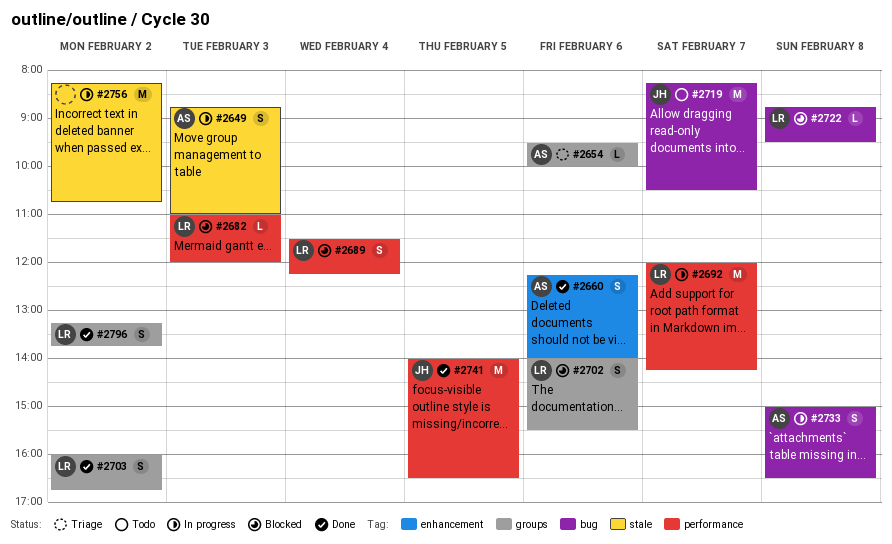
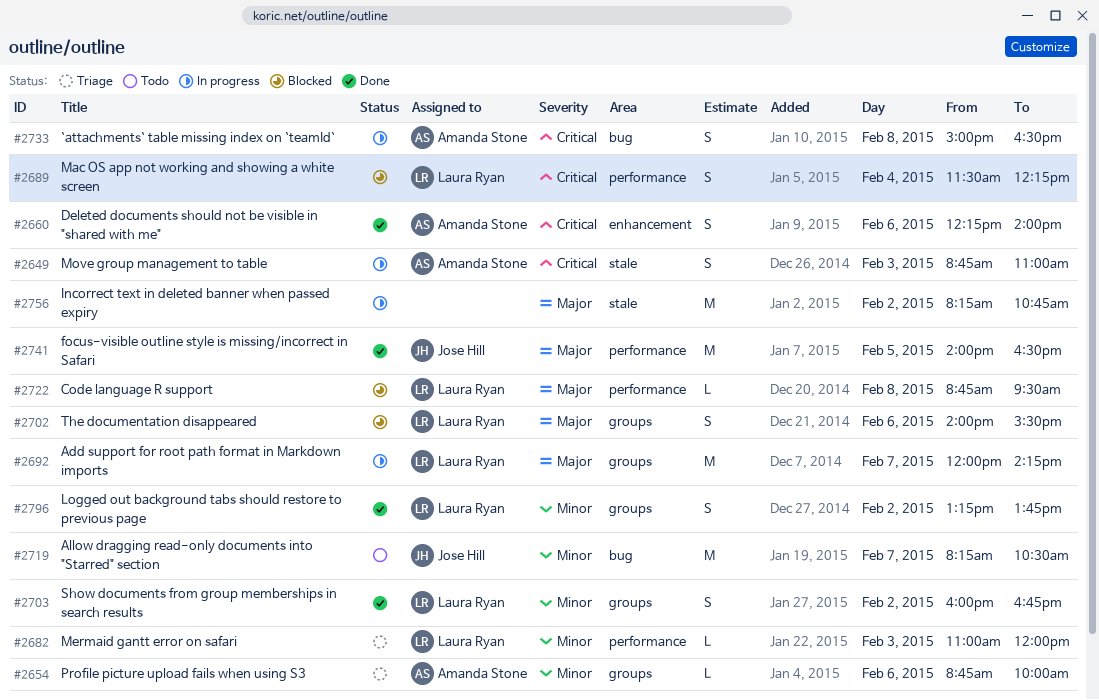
#2654, begins: 09:30 -> 08:45
#2682, status: Blocked -> Triage
#2692, label: performance -> groups
#2722, label: bug -> performance

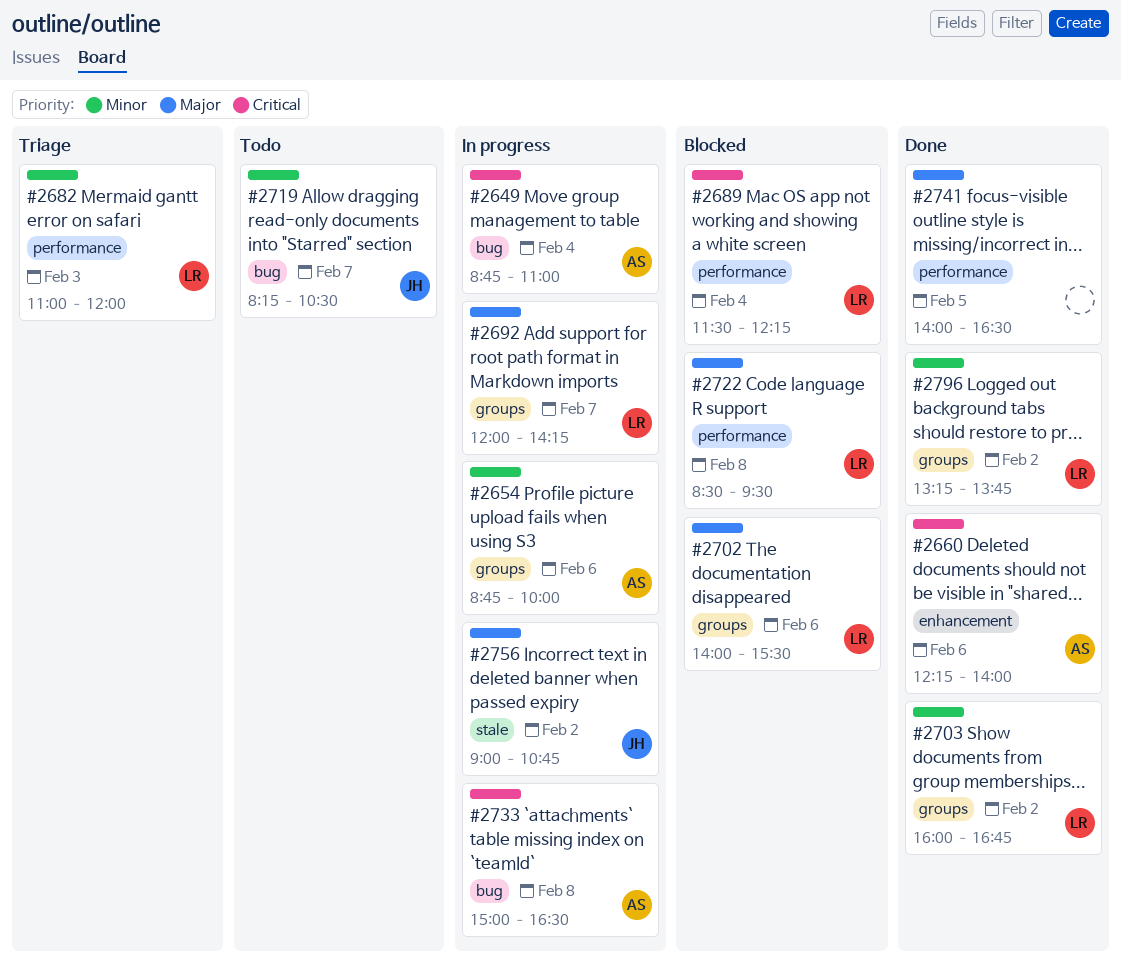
#2649, label: stale -> bug
#2649, day: Feb 3 -> Feb 4
#2654, status: Triage -> In progress
#2722, begins: 08:45 -> 08:30
#2741, owner: Jose Hill -> none
#2756, owner: none -> Jose Hill
#2756, begins: 08:15 -> 09:00

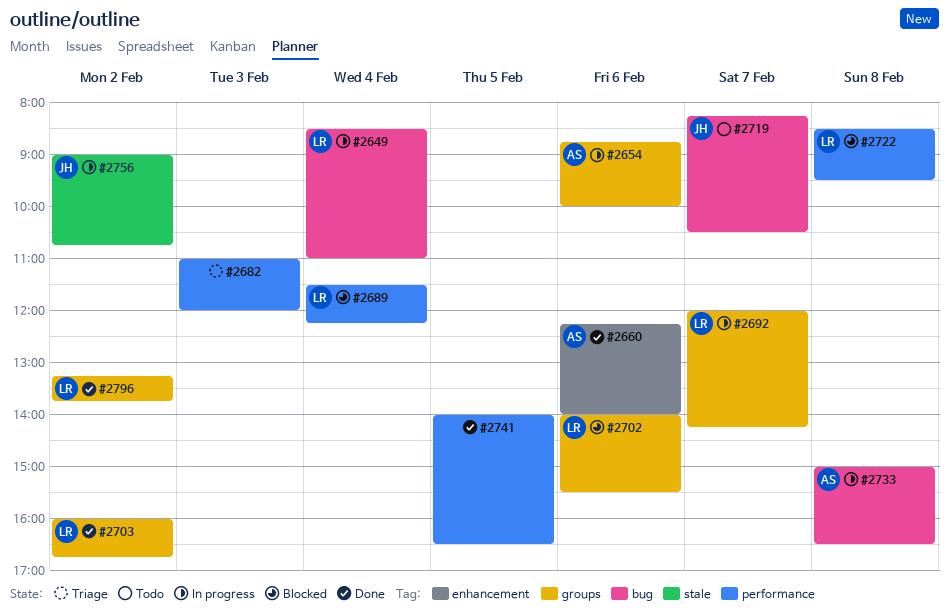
#2649, owner: AS -> LR
#2649, begins: 08:45 -> 08:30
#2682, owner: LR -> none

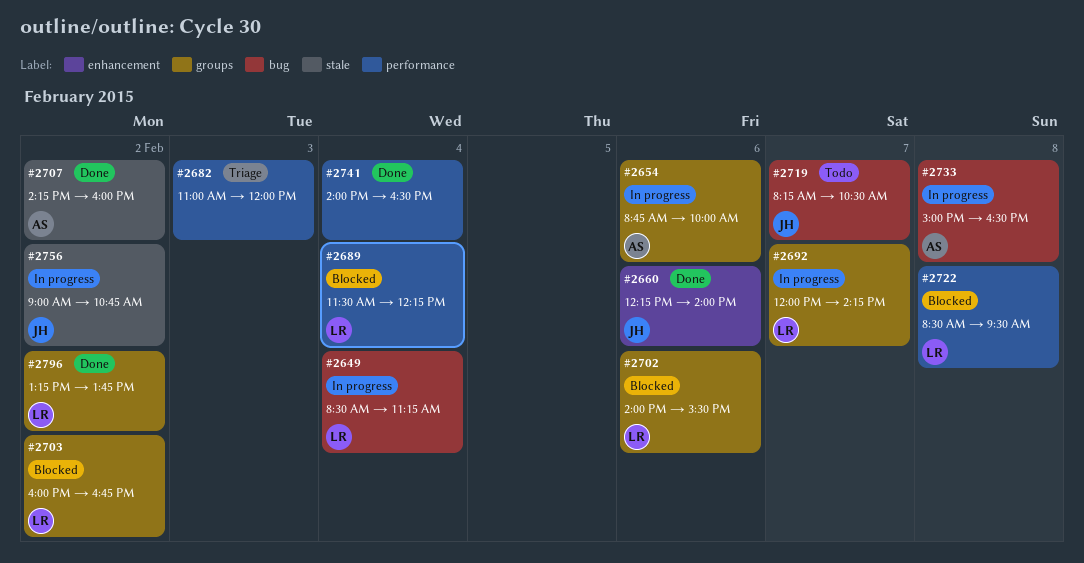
#2649, ends: 11:00 -> 11:15
#2660, owner: AS -> JH
#2703, status: Done -> Blocked
#2707: none -> present
#2741, day: Feb 5 -> Feb 4

